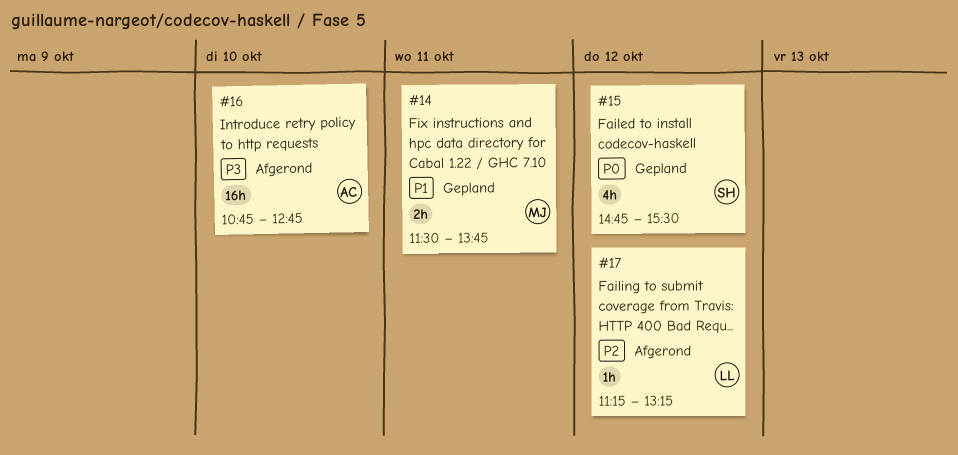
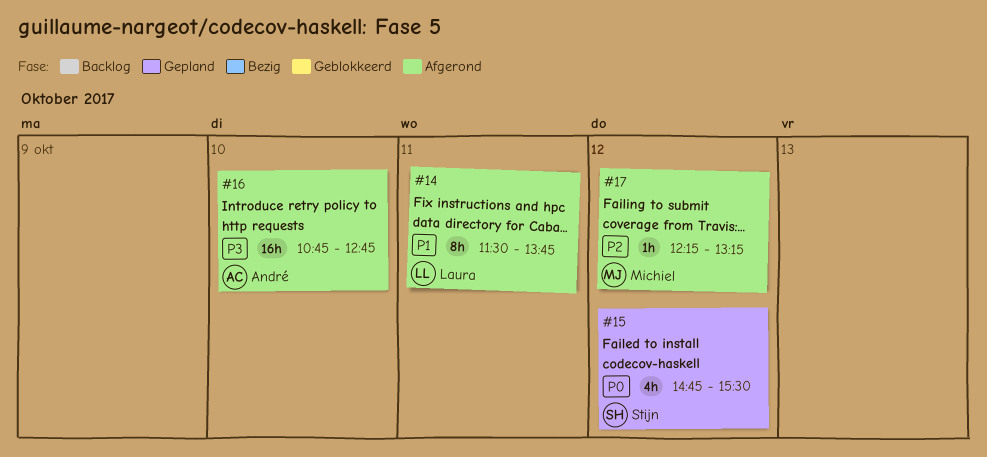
#14, status: Gepland -> Afgerond
#14, owner: Michiel -> Laura
#14, estimate: 2h -> 8h
#17, owner: Laura -> Michiel
#17, begins: 11:15 -> 12:15

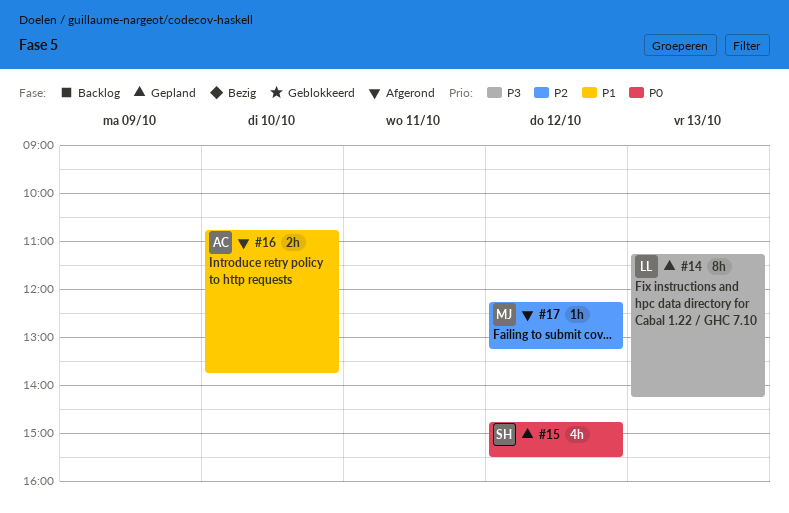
#14, status: Afgerond -> Gepland
#14, priority: P1 -> P3
#14, day: Oct 11 -> Oct 13
#14, begins: 11:30 -> 11:15
#14, ends: 13:45 -> 14:15
#16, priority: P3 -> P1
#16, estimate: 16h -> 2h
#16, ends: 12:45 -> 13:45

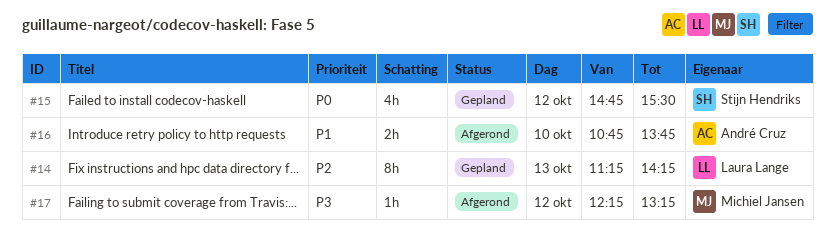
#14, priority: P3 -> P2
#17, priority: P2 -> P3

